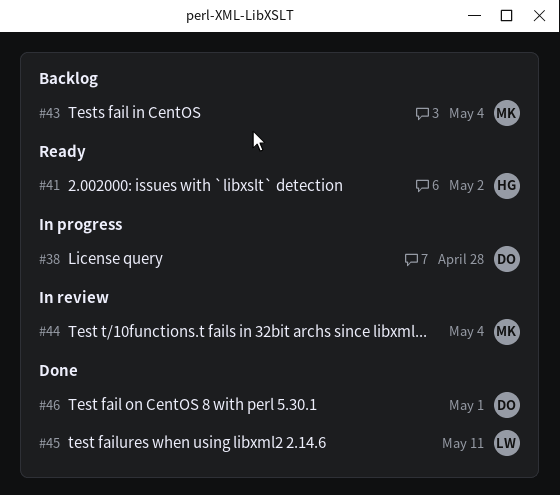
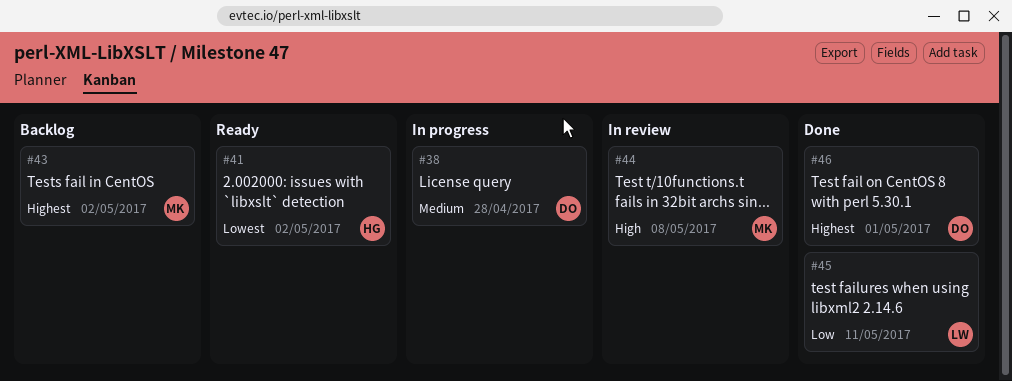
#43, due: May 4 -> May 2
#44, due: May 4 -> May 8

